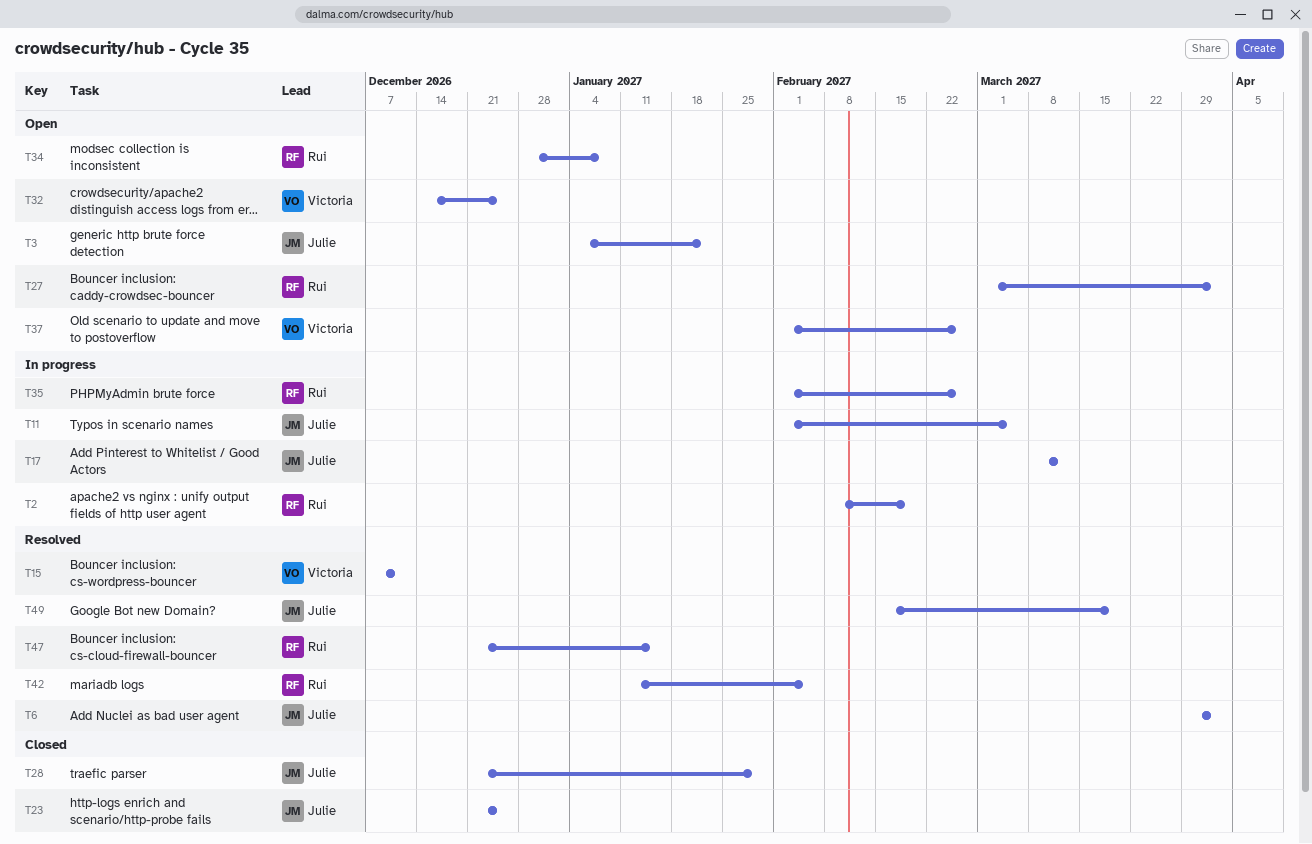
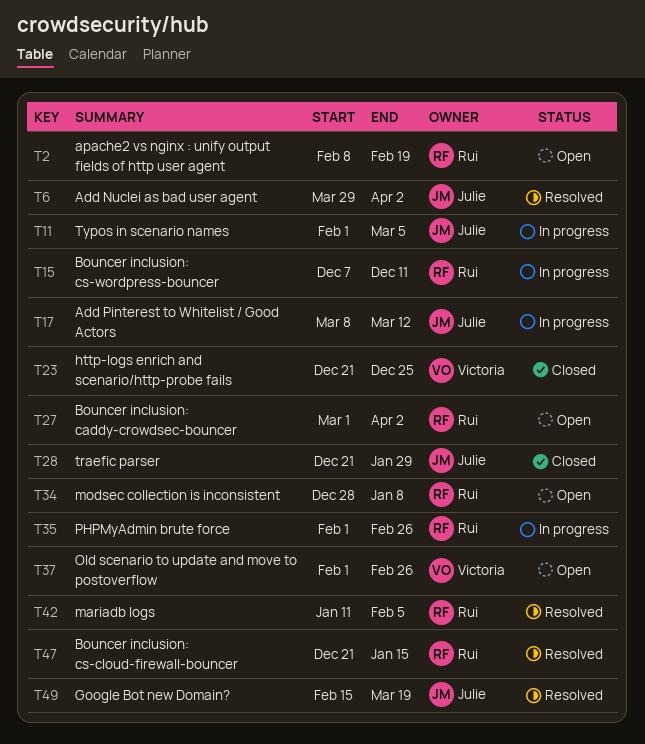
T2, status: In progress -> Open
T3: present -> none
T15, status: Resolved -> In progress
T15, owner: Victoria -> Rui
T23, owner: Julie -> Victoria
T32: present -> none

